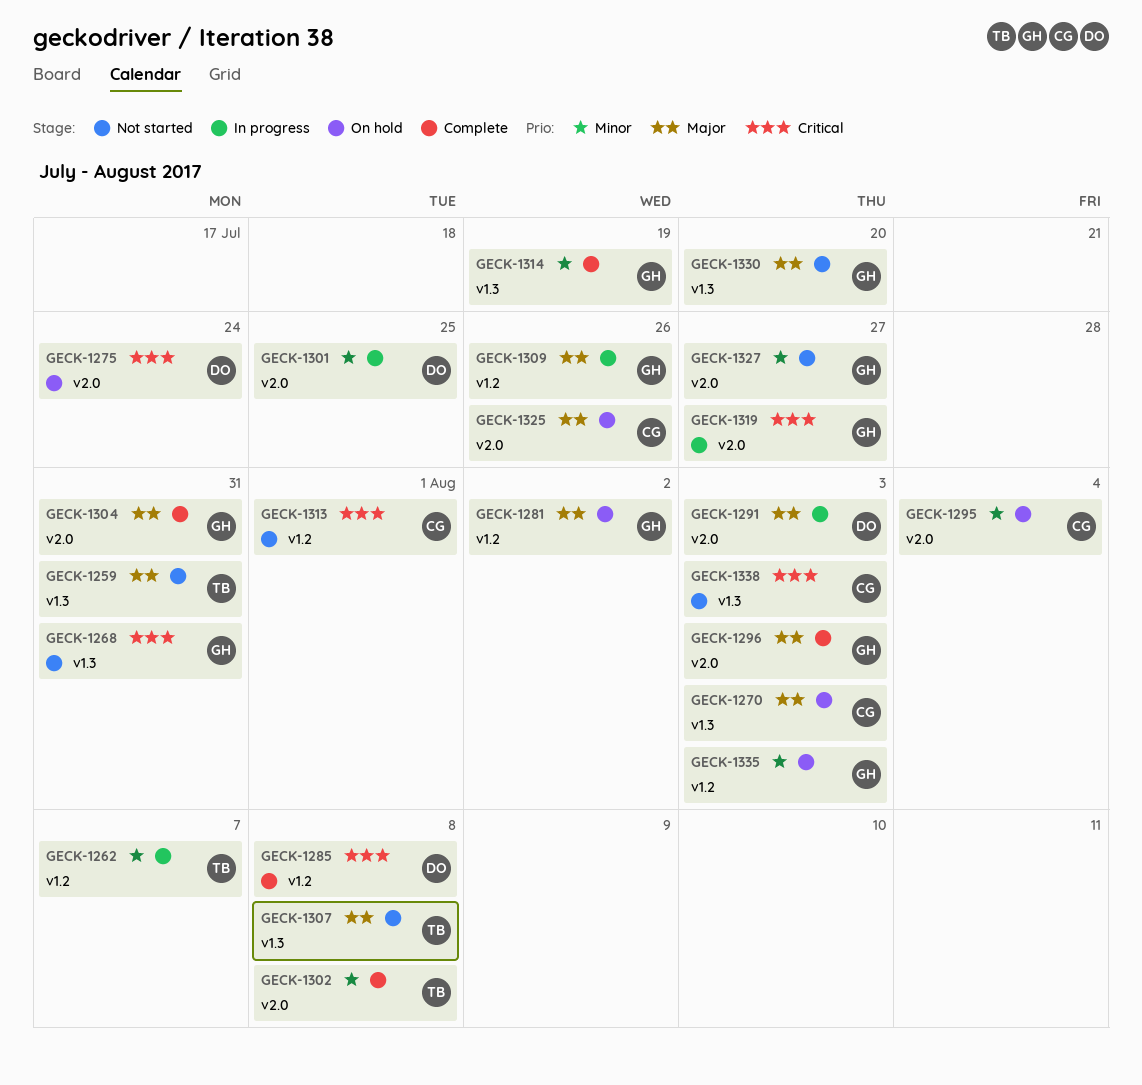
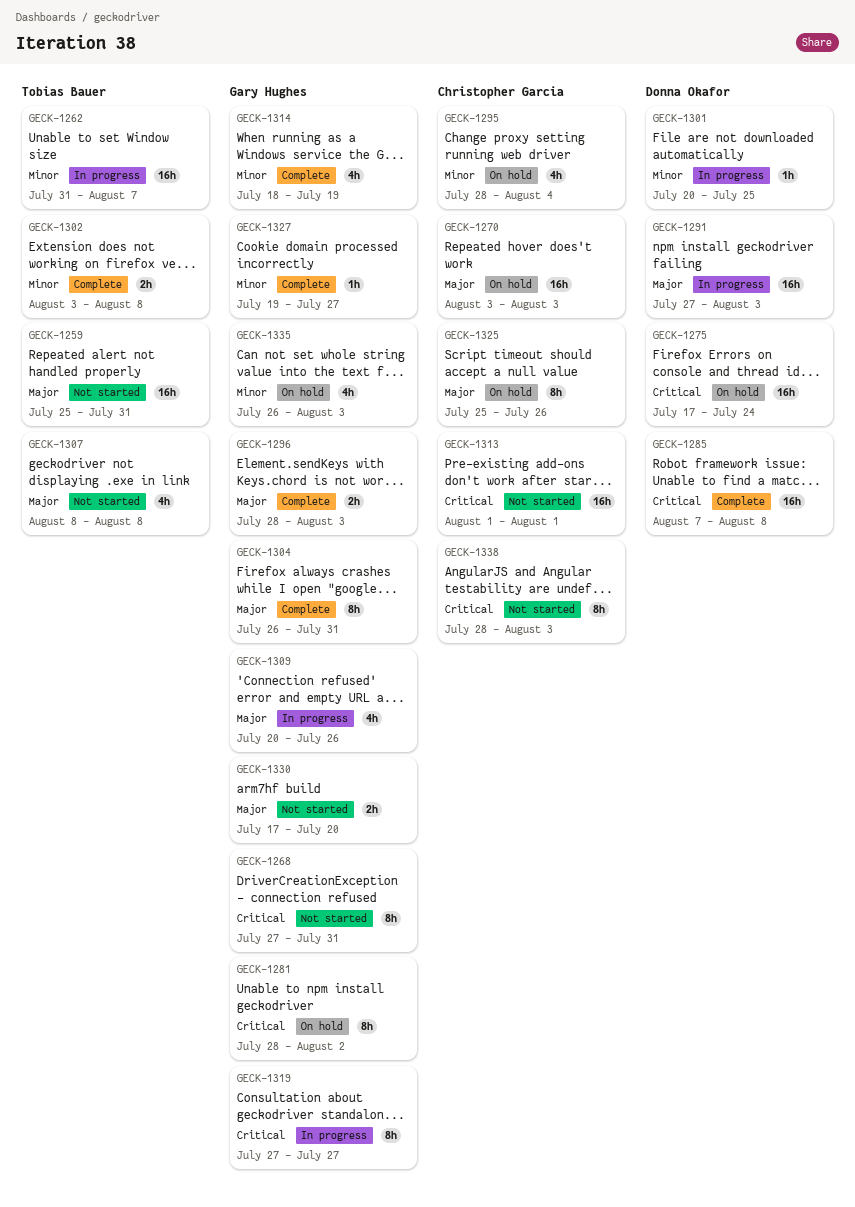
GECK-1281, priority: Major -> Critical
GECK-1327, status: Not started -> Complete

